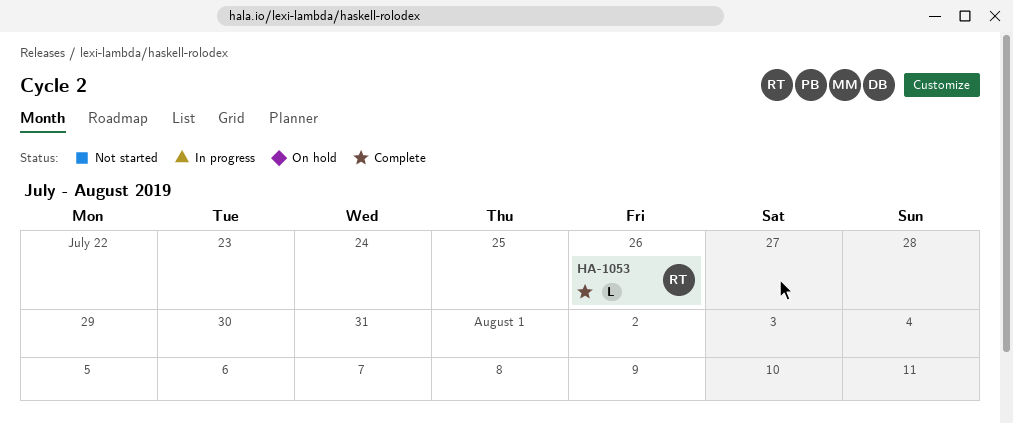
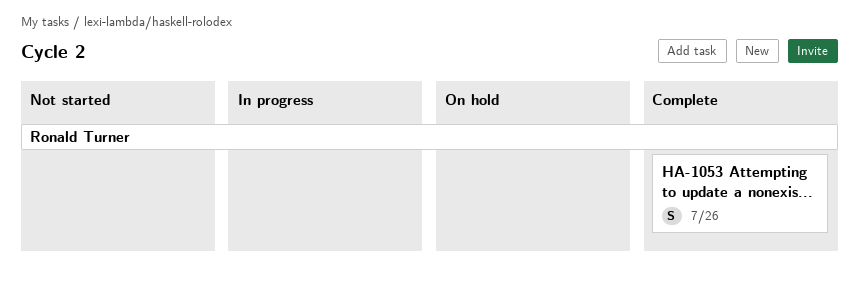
HA-1053, estimate: L -> S

